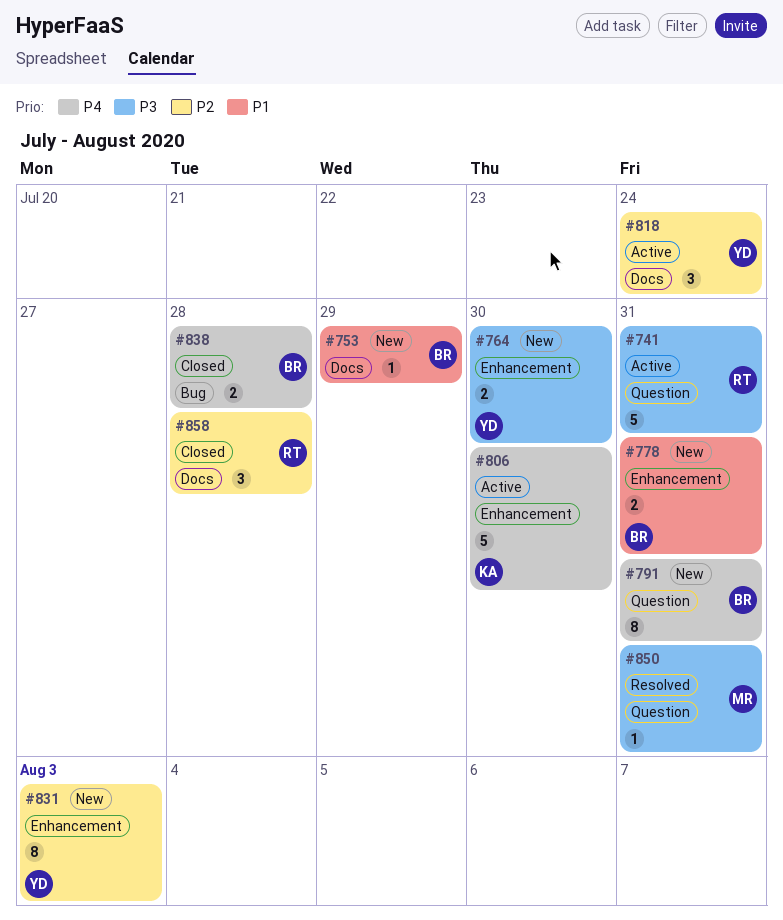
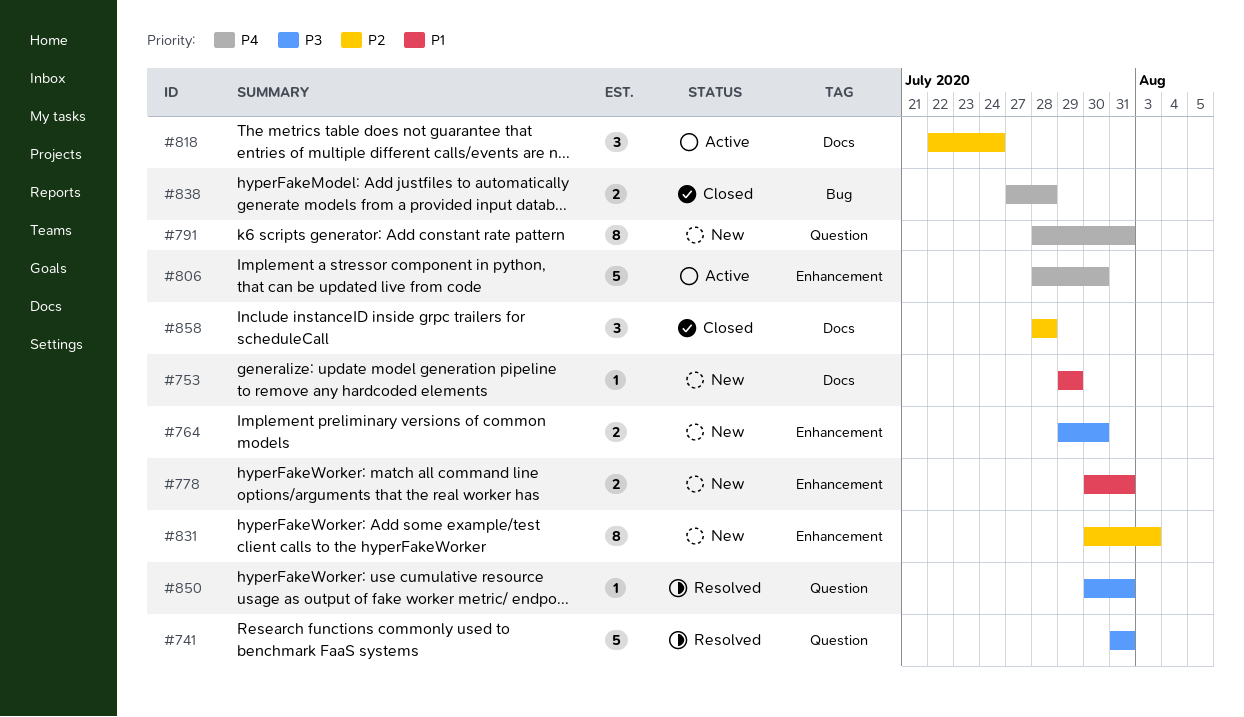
#741, status: Active -> Resolved

